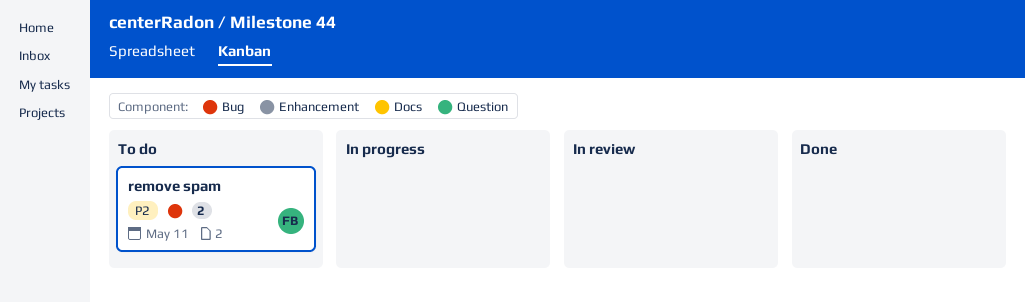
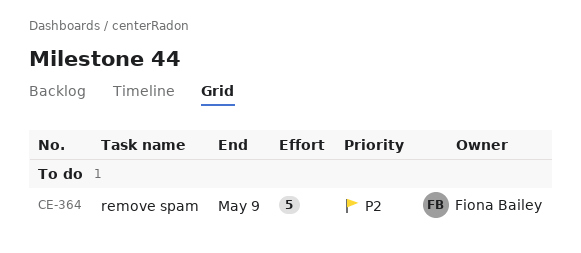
remove spam, estimate: 2 -> 5
remove spam, due: May 11 -> May 9

